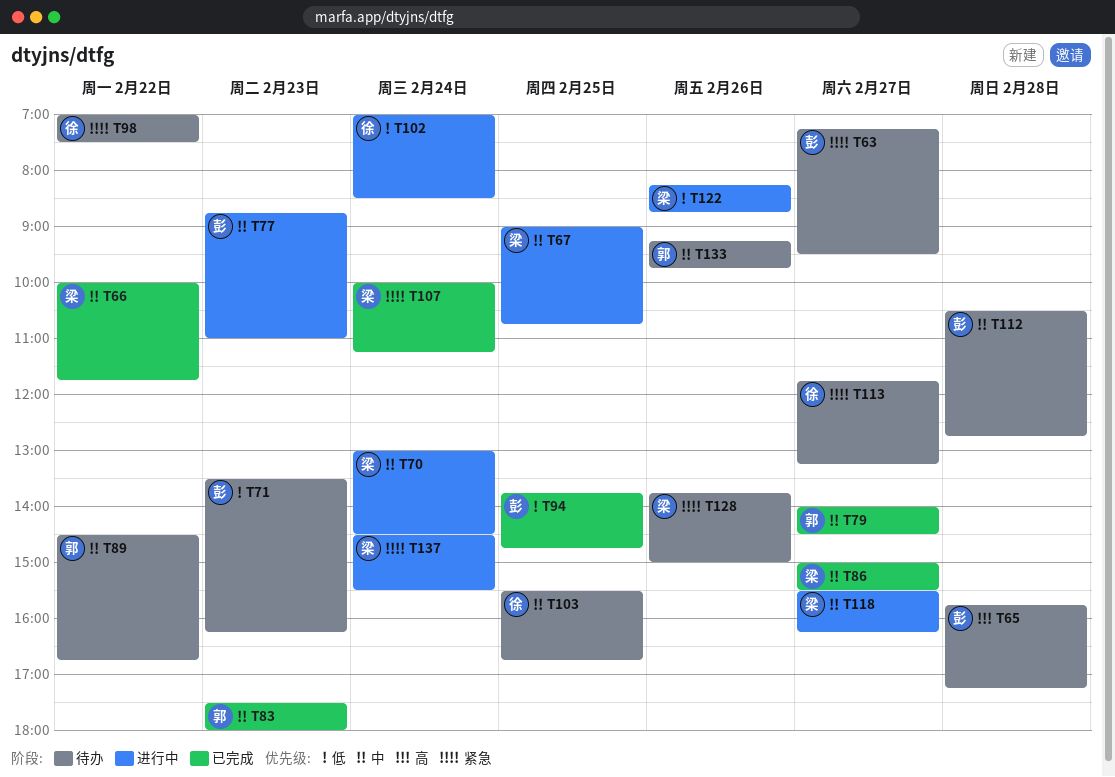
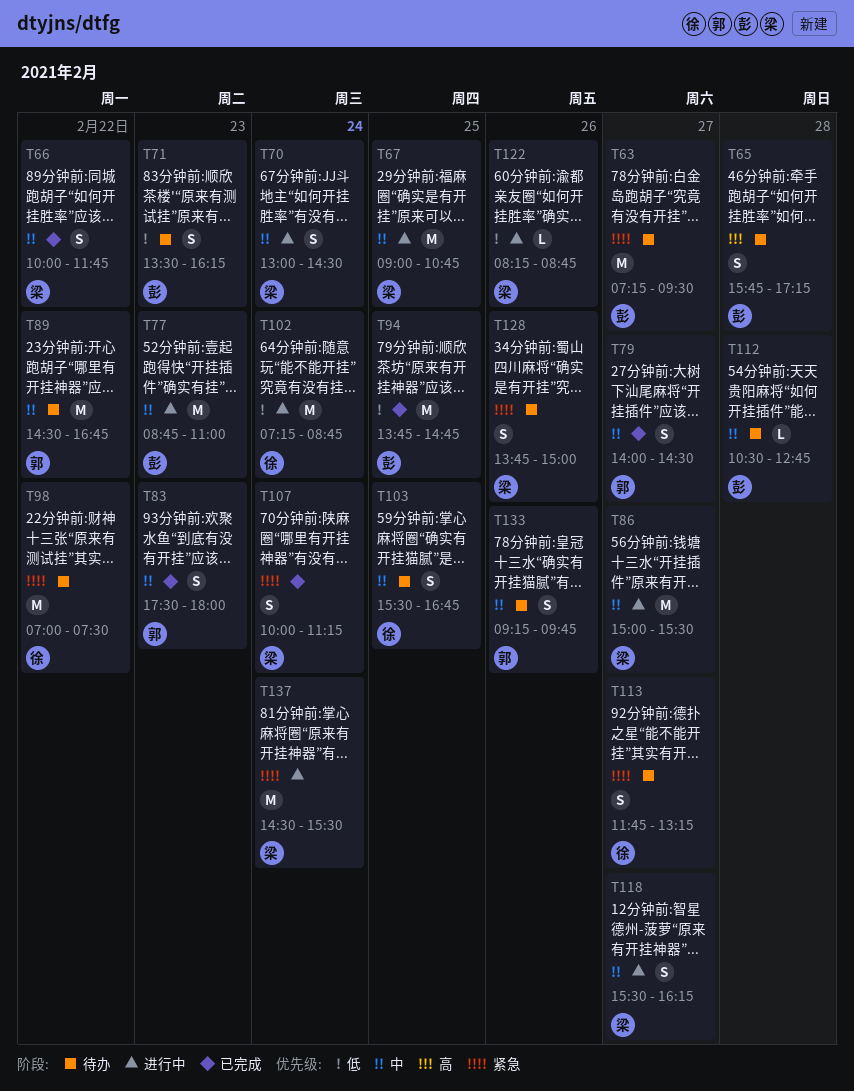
T86, status: 已完成 -> 进行中
T102, begins: 07:00 -> 07:15
T102, ends: 08:30 -> 08:45

